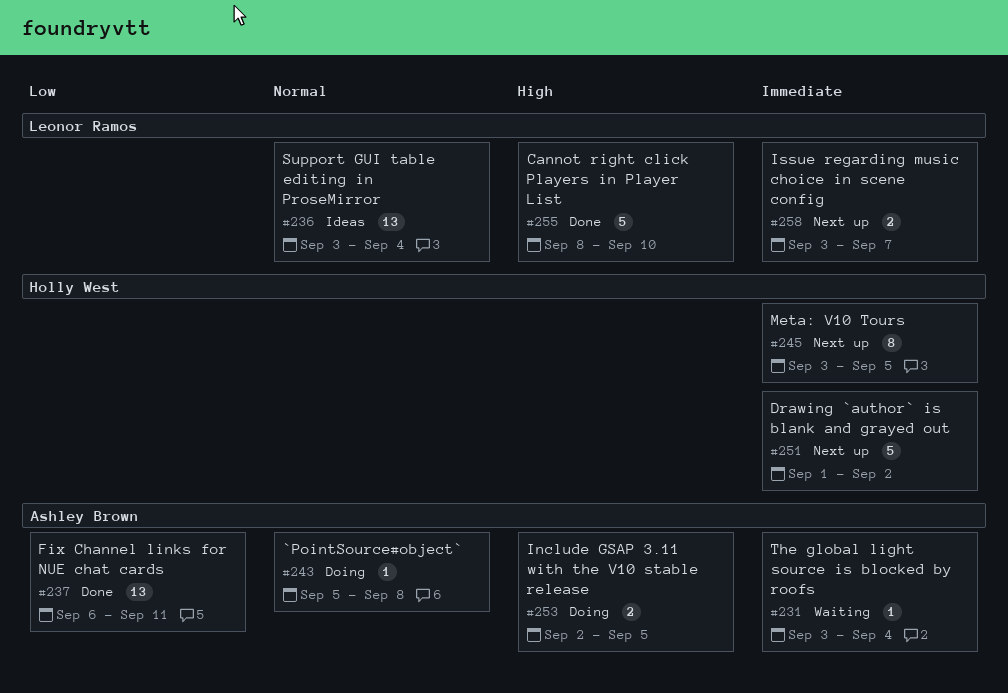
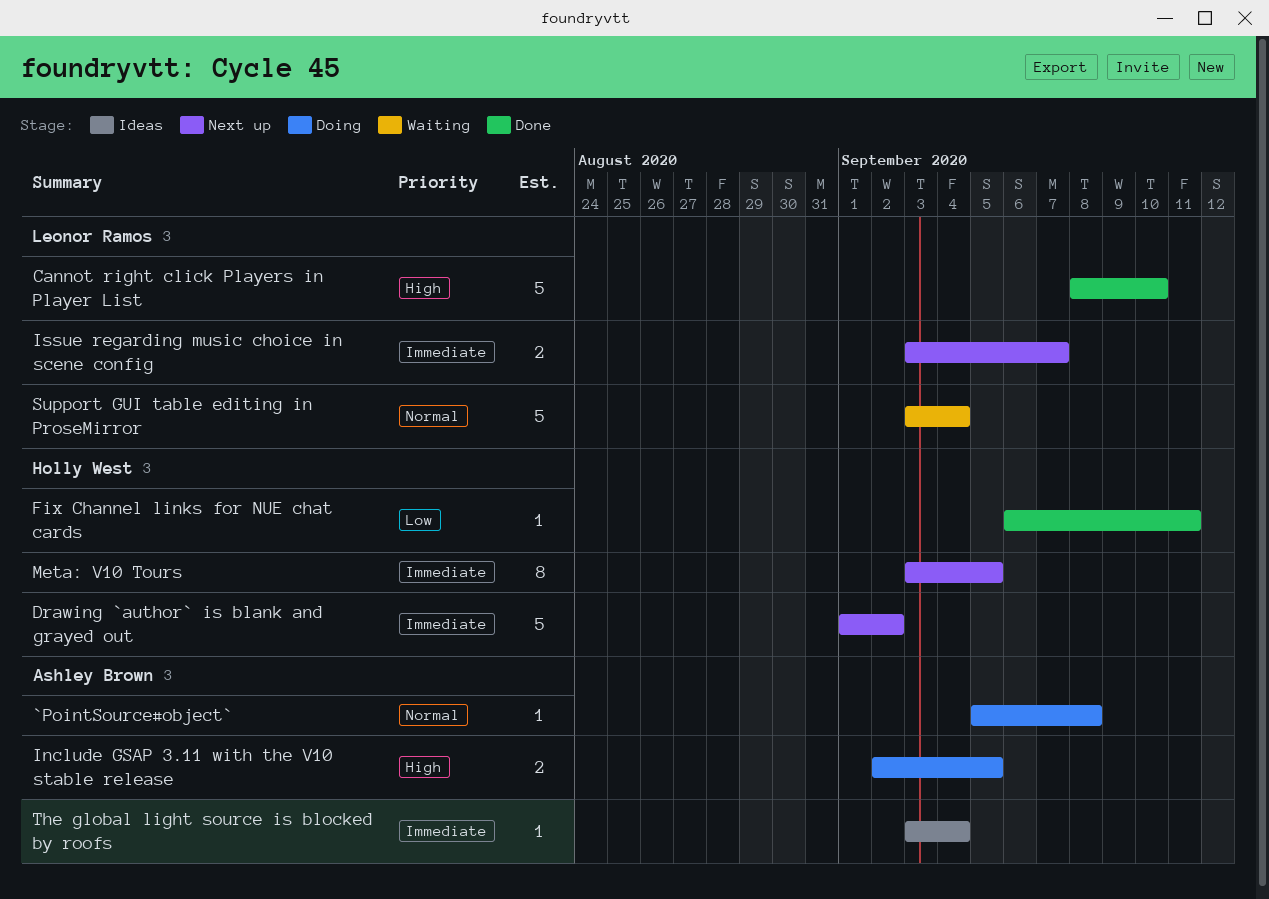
Fix Channel links for NUE chat cards, owner: Ashley Brown -> Holly West
Fix Channel links for NUE chat cards, estimate: 13 -> 1
Support GUI table editing in ProseMirror, status: Ideas -> Waiting
Support GUI table editing in ProseMirror, estimate: 13 -> 5
The global light source is blocked by roofs, status: Waiting -> Ideas

